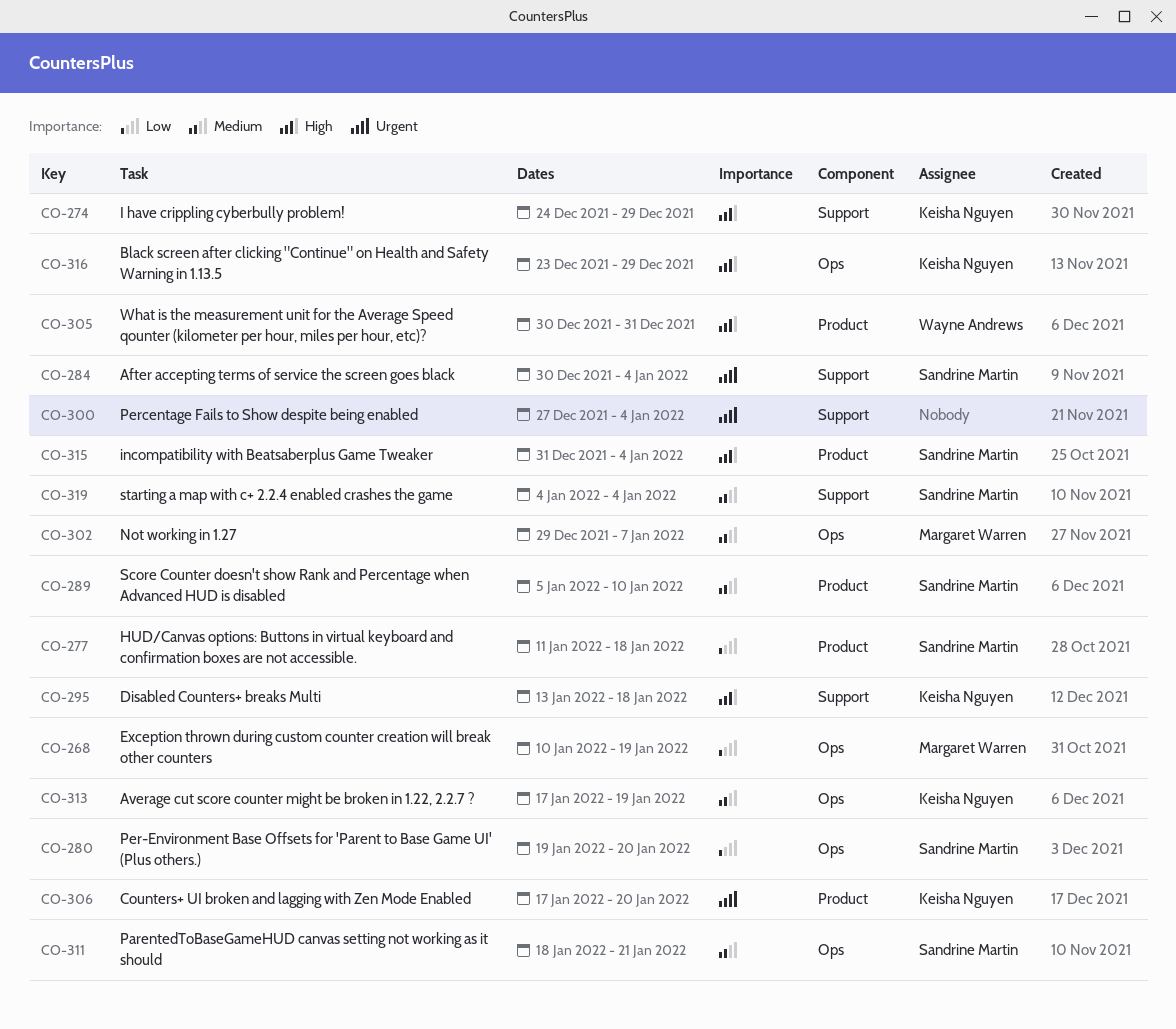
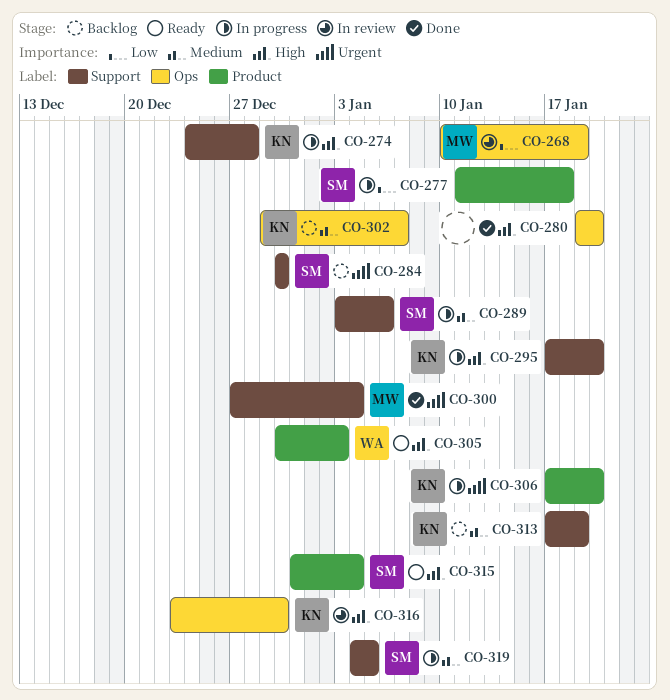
CO-274, due: Dec 29 -> Dec 28
CO-280, owner: Sandrine Martin -> none
CO-280, priority: Low -> High
CO-284, due: Jan 4 -> Dec 30
CO-289, label: Product -> Support
CO-289, start: Jan 5 -> Jan 3
CO-289, due: Jan 10 -> Jan 6
CO-295, start: Jan 13 -> Jan 17
CO-295, due: Jan 18 -> Jan 20
CO-300, owner: none -> Margaret Warren
CO-302, owner: Margaret Warren -> Keisha Nguyen
CO-305, due: Dec 31 -> Jan 3
CO-311: present -> none
CO-313, label: Ops -> Support
CO-316, due: Dec 29 -> Dec 30
CO-319, due: Jan 4 -> Jan 5

